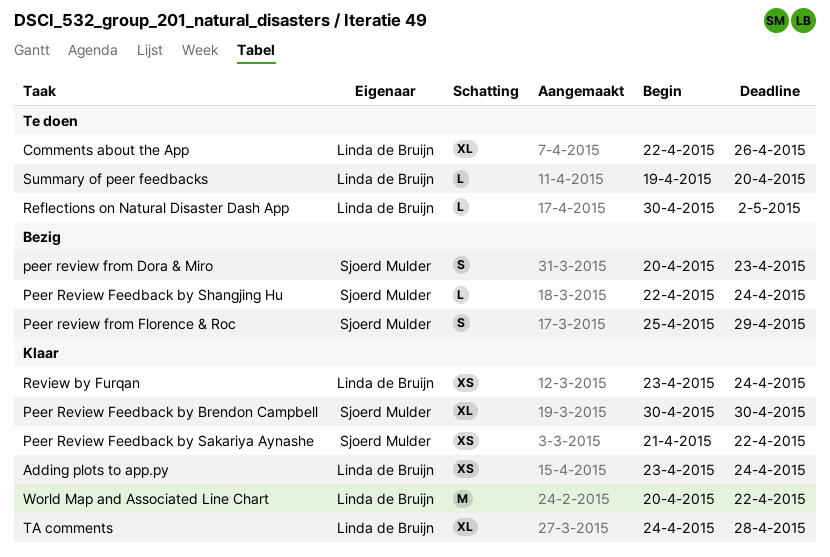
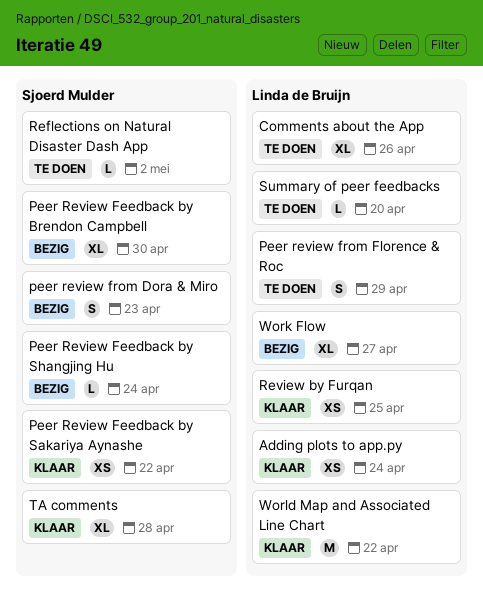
Peer Review Feedback by Brendon Campbell, status: Klaar -> Bezig
Peer review from Florence & Roc, status: Bezig -> Te doen
Peer review from Florence & Roc, owner: Sjoerd Mulder -> Linda de Bruijn
Reflections on Natural Disaster Dash App, owner: Linda de Bruijn -> Sjoerd Mulder
Review by Furqan, due: Apr 24 -> Apr 25
TA comments, owner: Linda de Bruijn -> Sjoerd Mulder
Work Flow: none -> present

